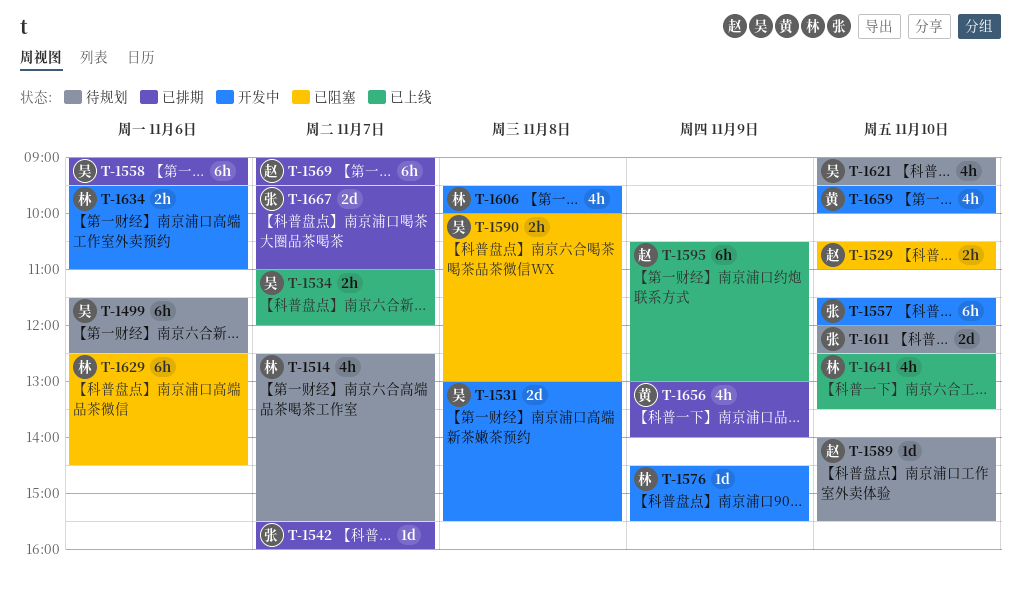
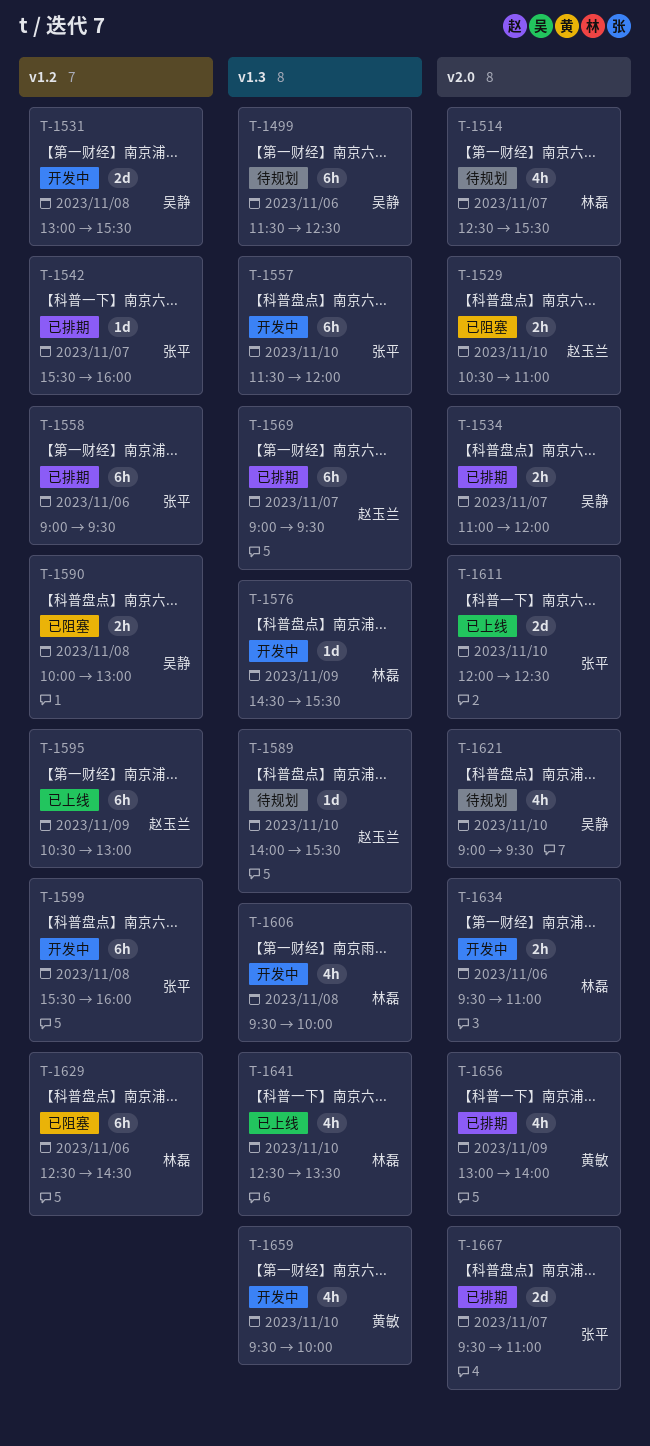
T-1534, status: 已上线 -> 已排期
T-1558, owner: 吴静 -> 张平
T-1599: none -> present
T-1611, status: 待规划 -> 已上线

